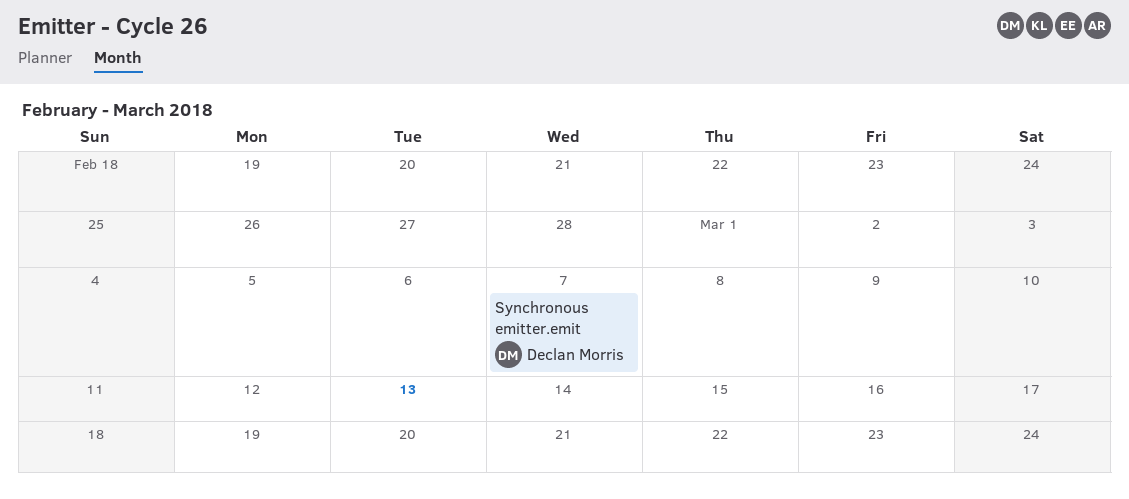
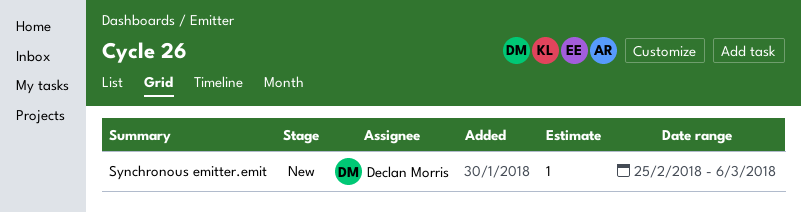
Synchronous emitter.emit, due: Mar 7 -> Mar 6

